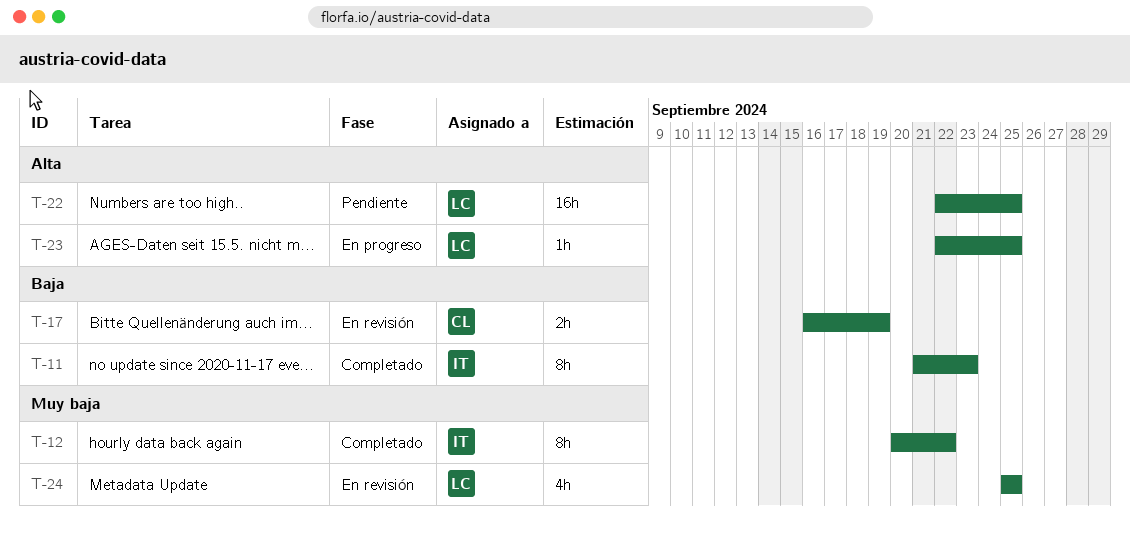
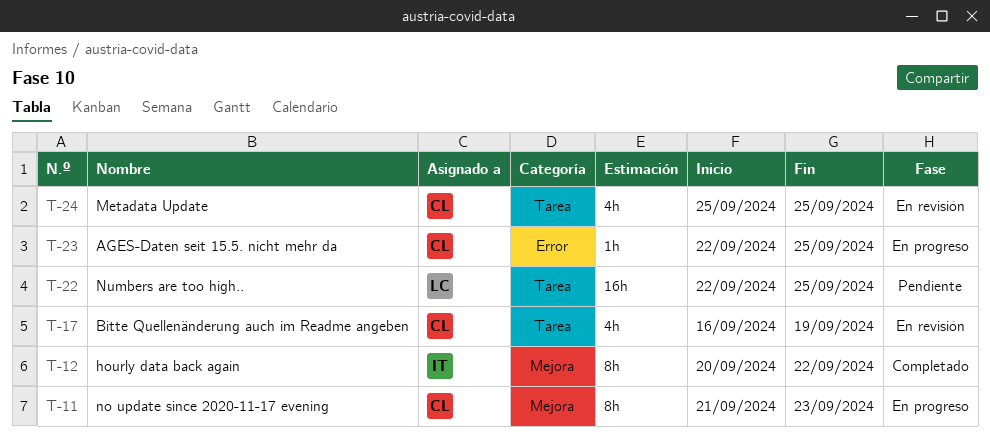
T-11, status: Completado -> En progreso
T-11, owner: IT -> CL
T-17, estimate: 2h -> 4h
T-23, owner: LC -> CL
T-24, owner: LC -> CL

